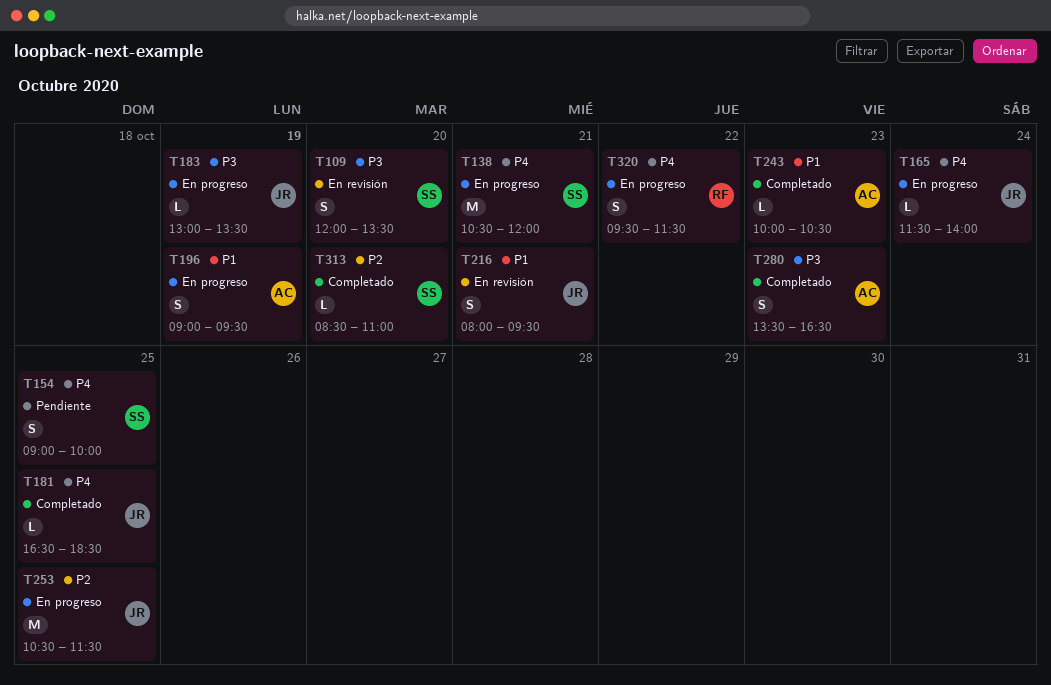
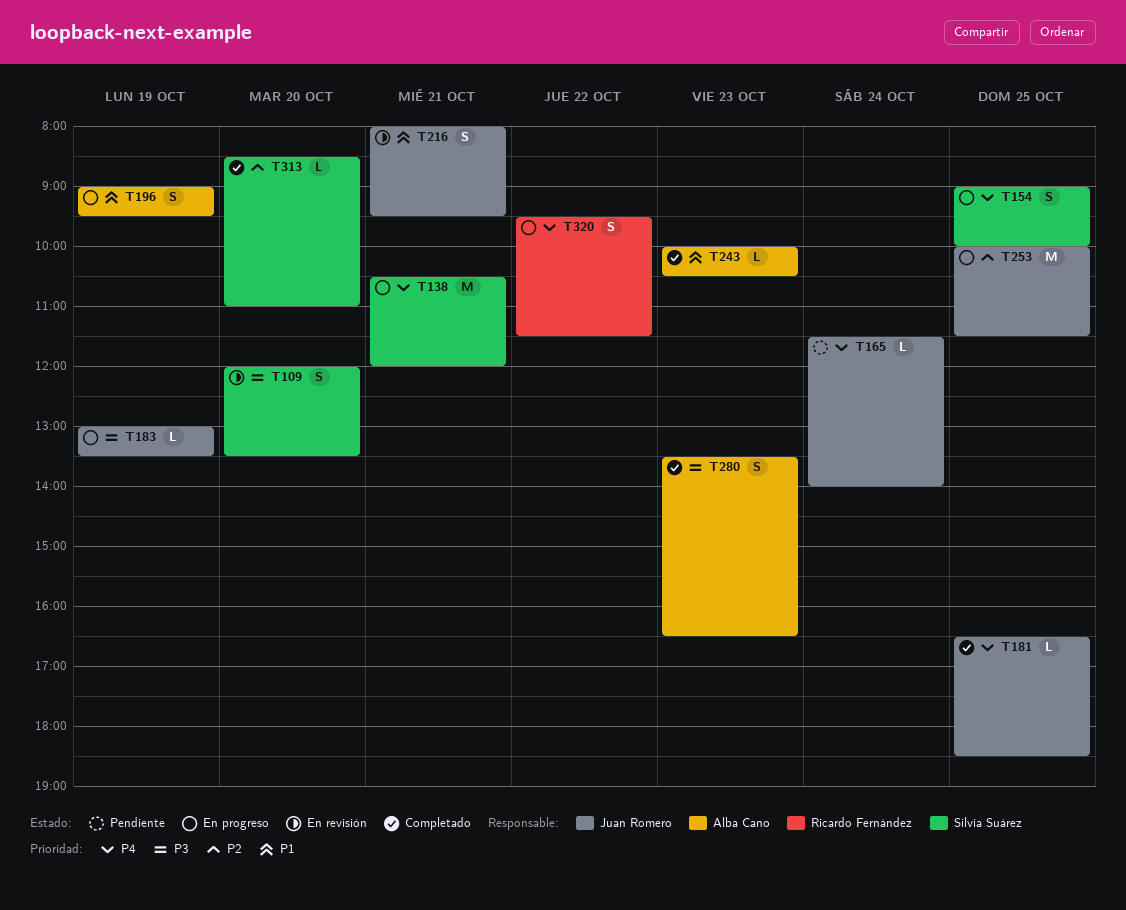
T154, status: Pendiente -> En progreso
T165, status: En progreso -> Pendiente
T253, begins: 10:30 -> 10:00

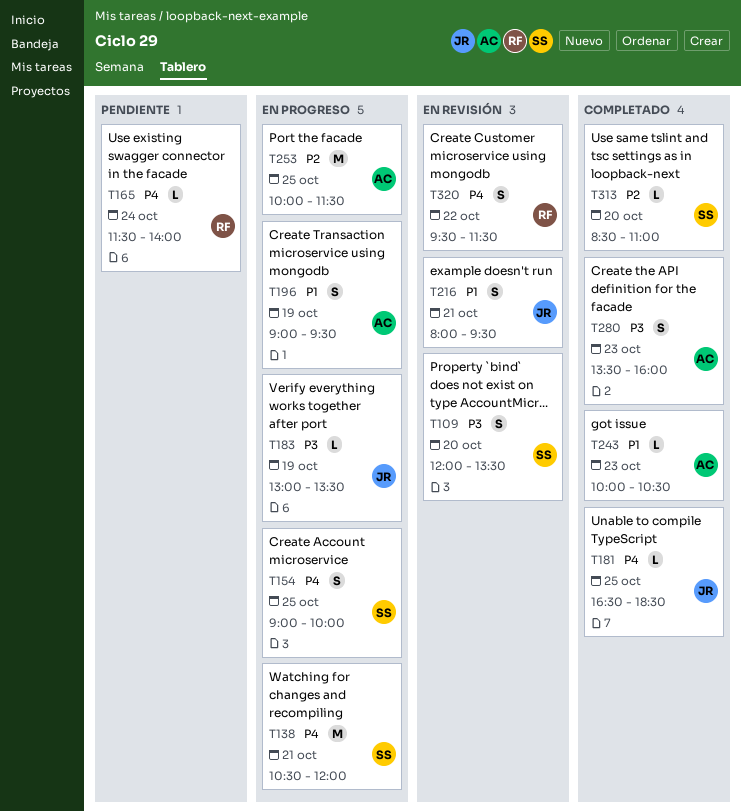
T165, owner: Juan Romero -> Ricardo Fernández
T253, owner: Juan Romero -> Alba Cano
T280, ends: 16:30 -> 16:00
T320, status: En progreso -> En revisión

